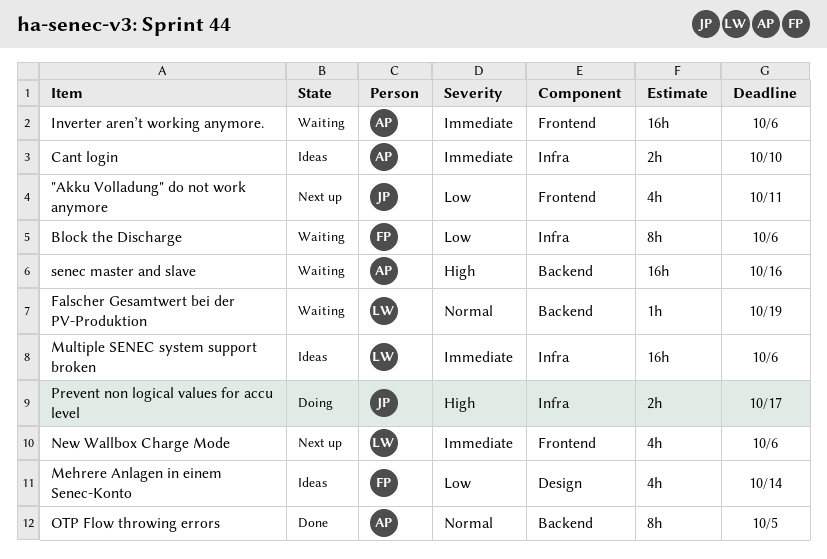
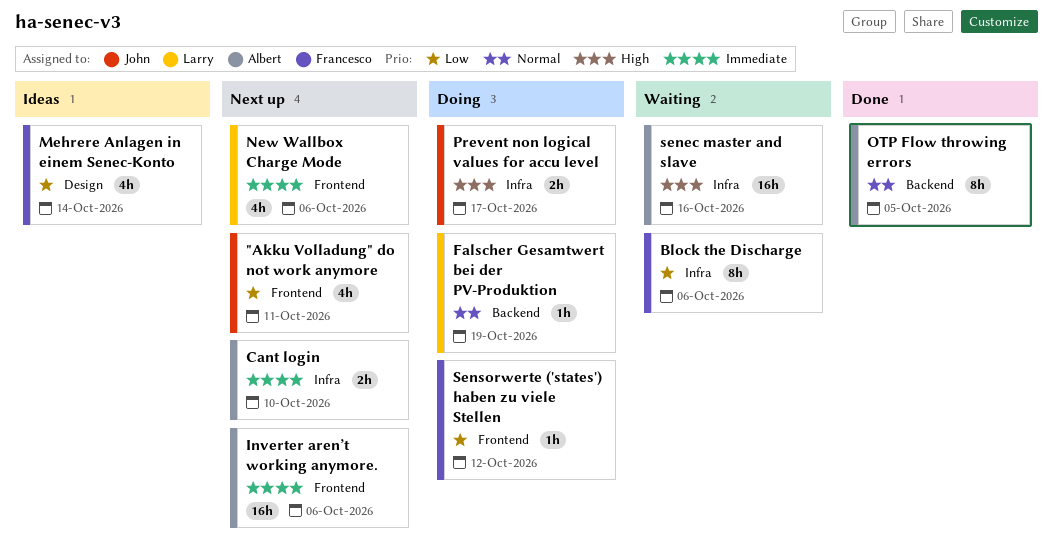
Cant login, status: Ideas -> Next up
Falscher Gesamtwert bei der PV-Produktion, status: Waiting -> Doing
Inverter aren’t working anymore., status: Waiting -> Next up
Multiple SENEC system support broken: present -> none
senec master and slave, label: Backend -> Infra
Sensorwerte ('states') haben zu viele Stellen: none -> present

